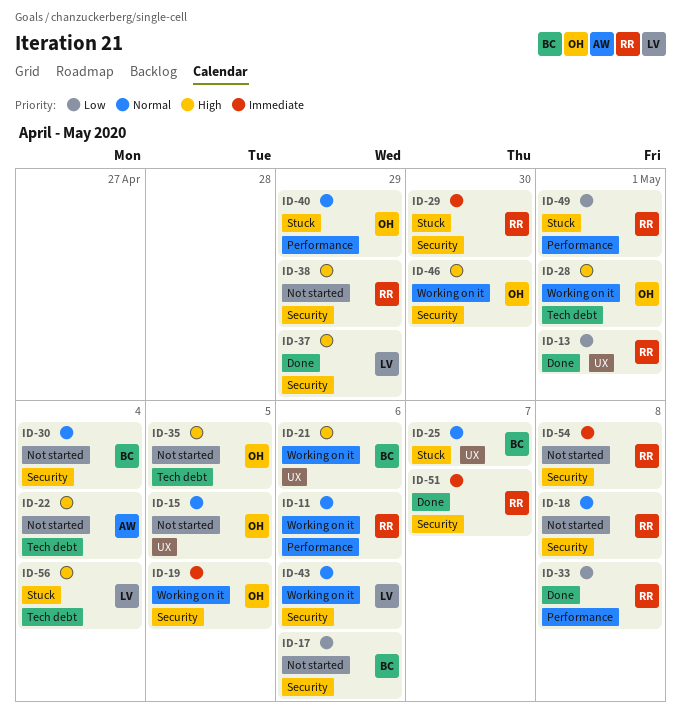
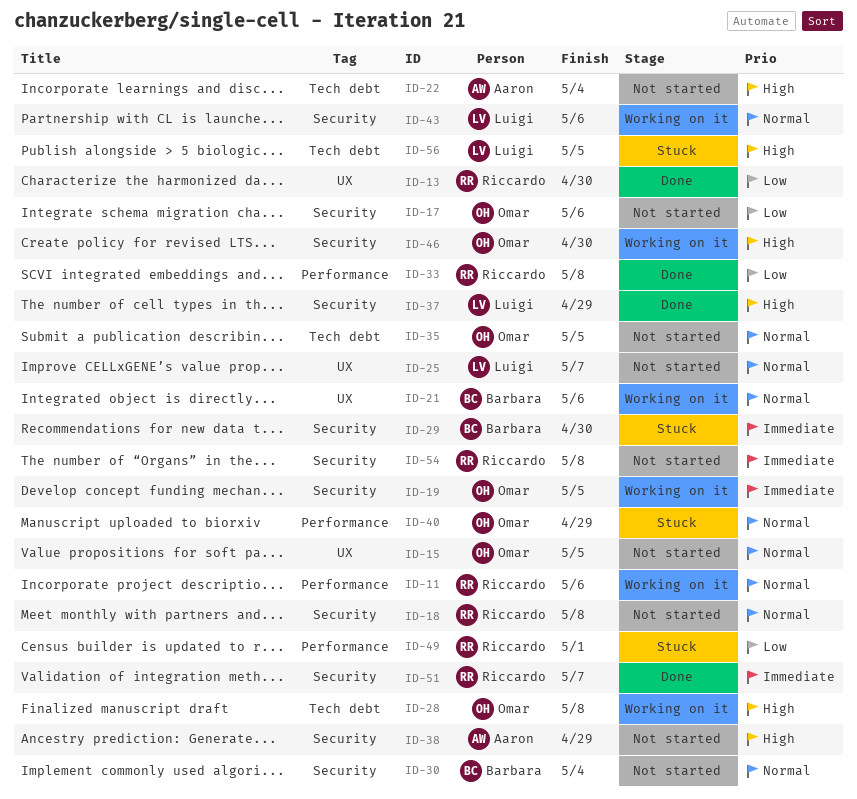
ID-13, due: May 1 -> Apr 30
ID-17, owner: Barbara -> Omar
ID-21, priority: High -> Normal
ID-25, status: Stuck -> Not started
ID-25, owner: Barbara -> Luigi
ID-28, due: May 1 -> May 8
ID-29, owner: Riccardo -> Barbara
ID-35, priority: High -> Normal
ID-38, owner: Riccardo -> Aaron
ID-56, due: May 4 -> May 5

